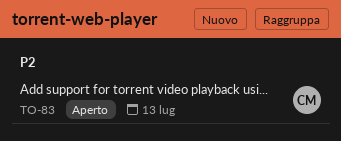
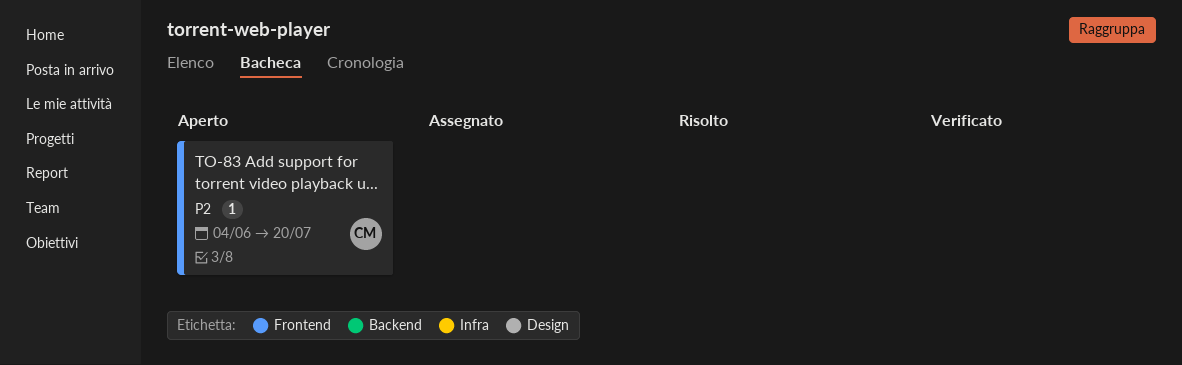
TO-83, due: Jul 13 -> Jul 20

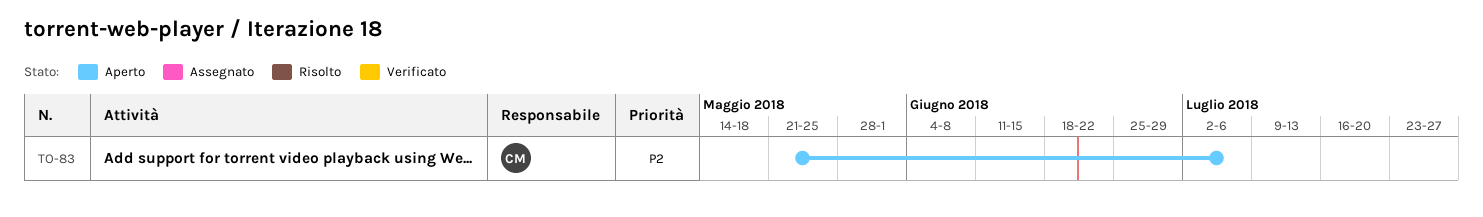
TO-83, start: Jun 4 -> May 21
TO-83, due: Jul 20 -> Jul 6

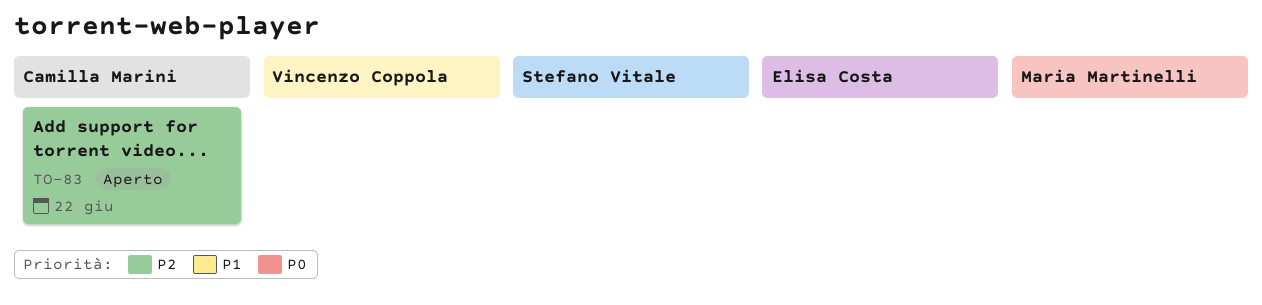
TO-83, due: Jul 6 -> Jun 22

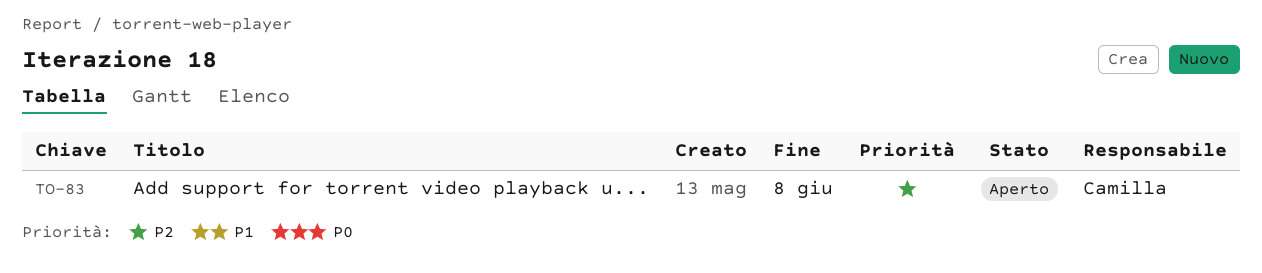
TO-83, due: Jun 22 -> Jun 8

